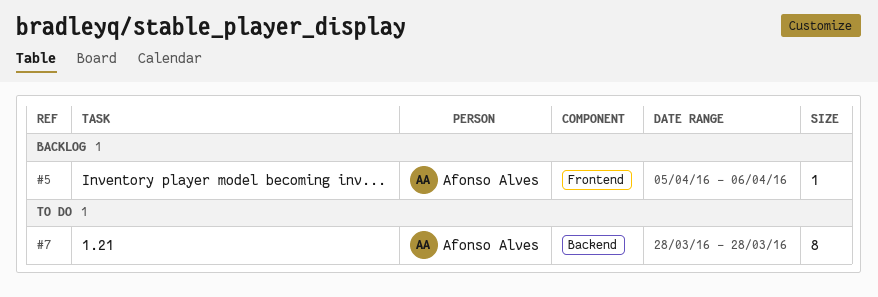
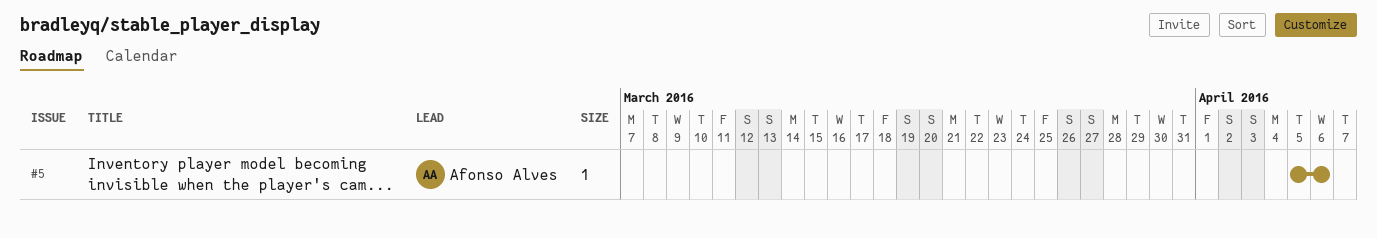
#7: present -> none

